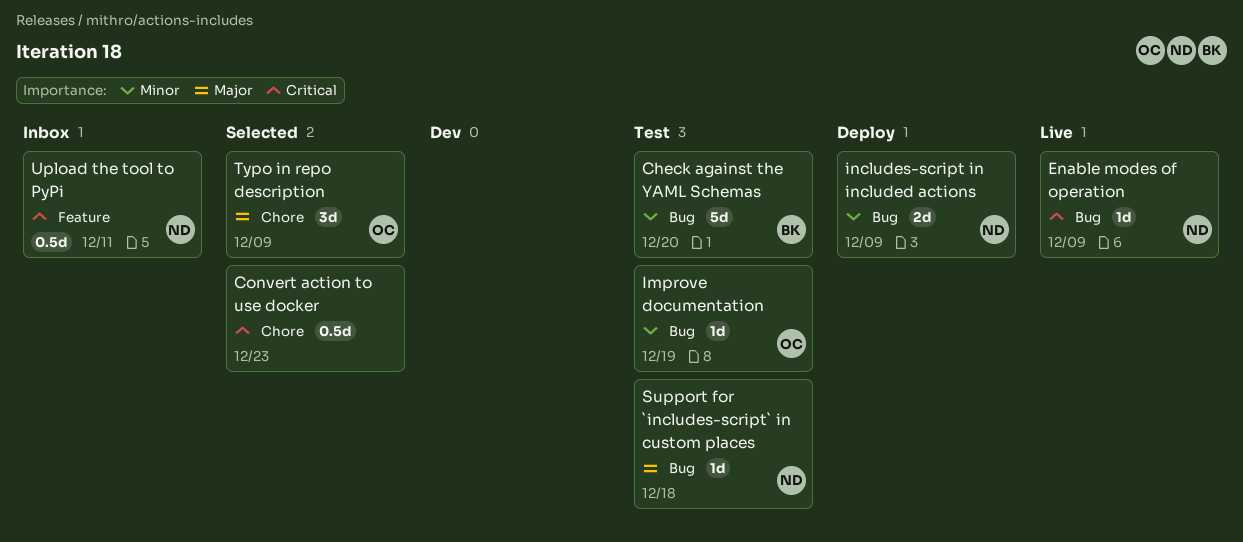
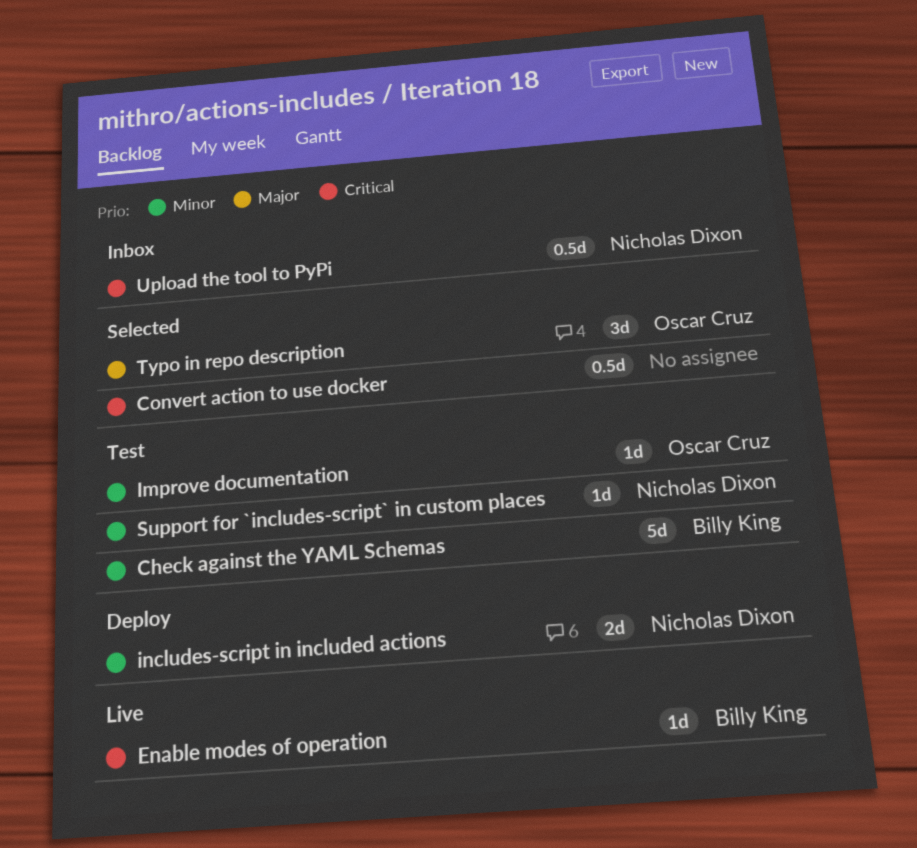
Enable modes of operation, owner: Nicholas Dixon -> Billy King
Support for `includes-script` in custom places, priority: Major -> Minor

